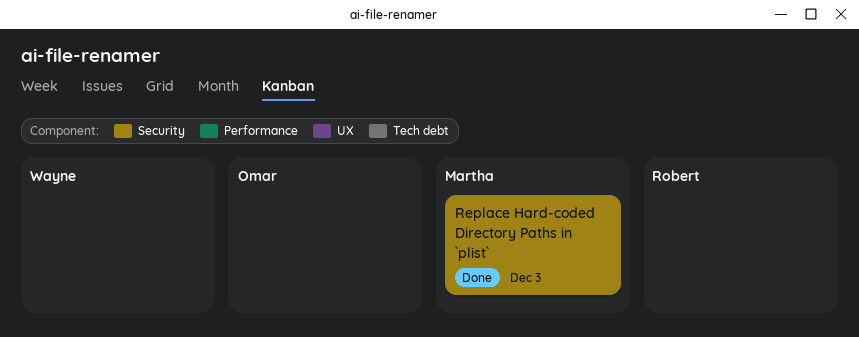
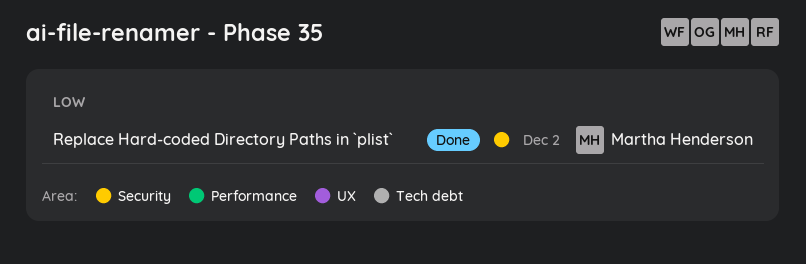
Replace Hard-coded Directory Paths in `plist`, due: Dec 3 -> Dec 2

